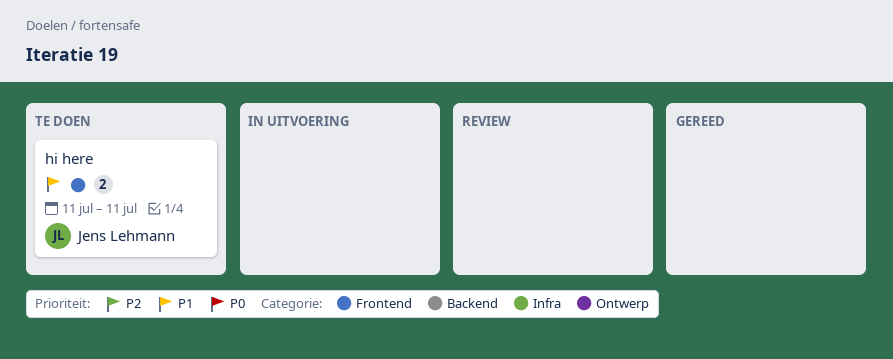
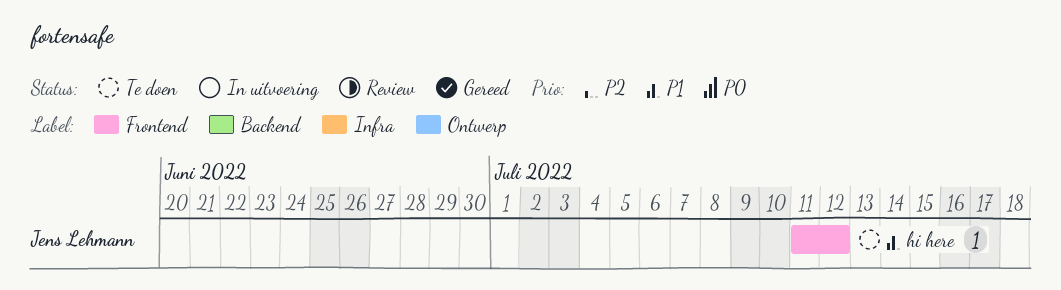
hi here, estimate: 2 -> 1
hi here, due: Jul 11 -> Jul 12

